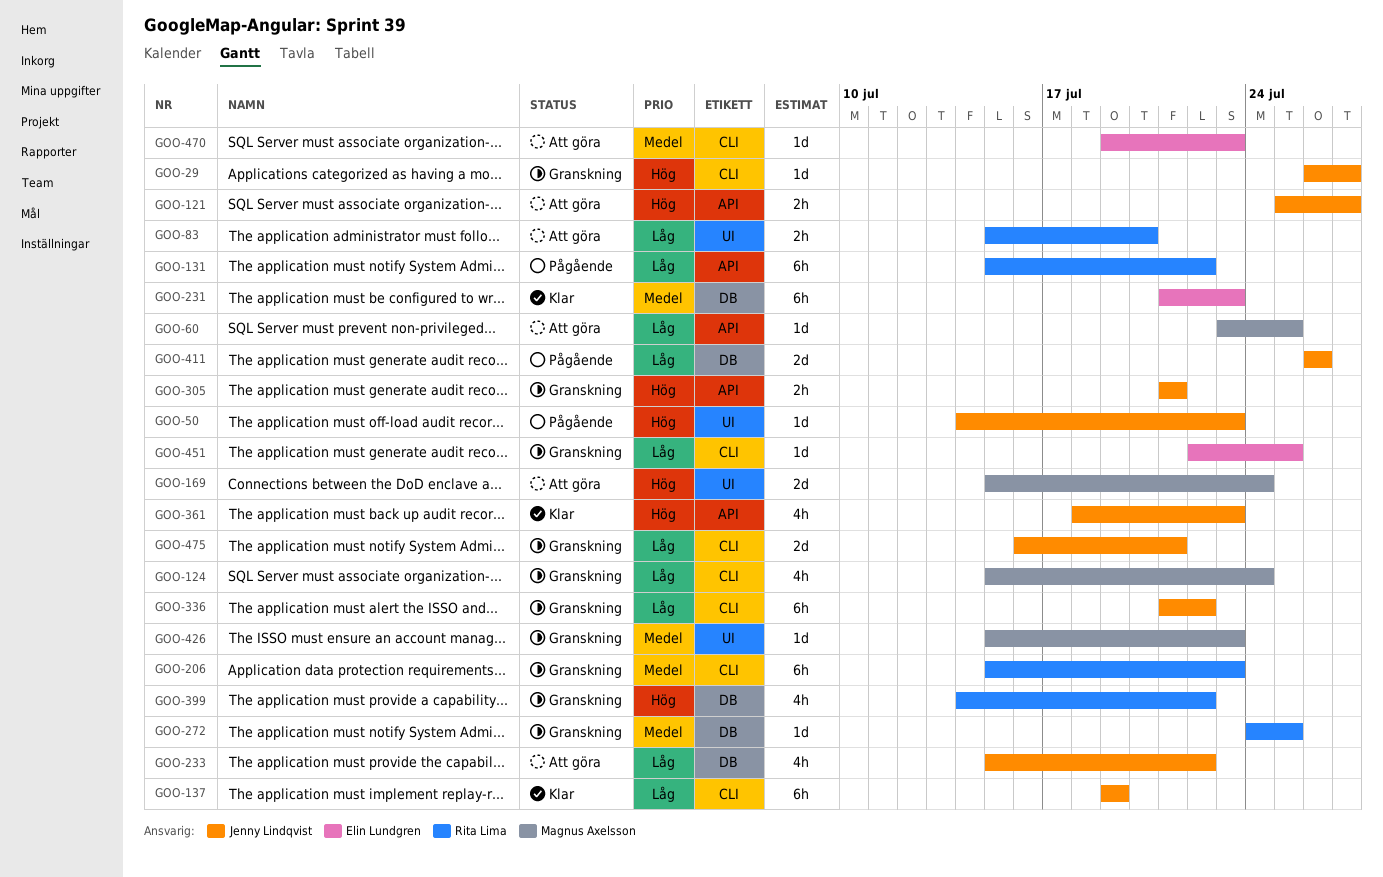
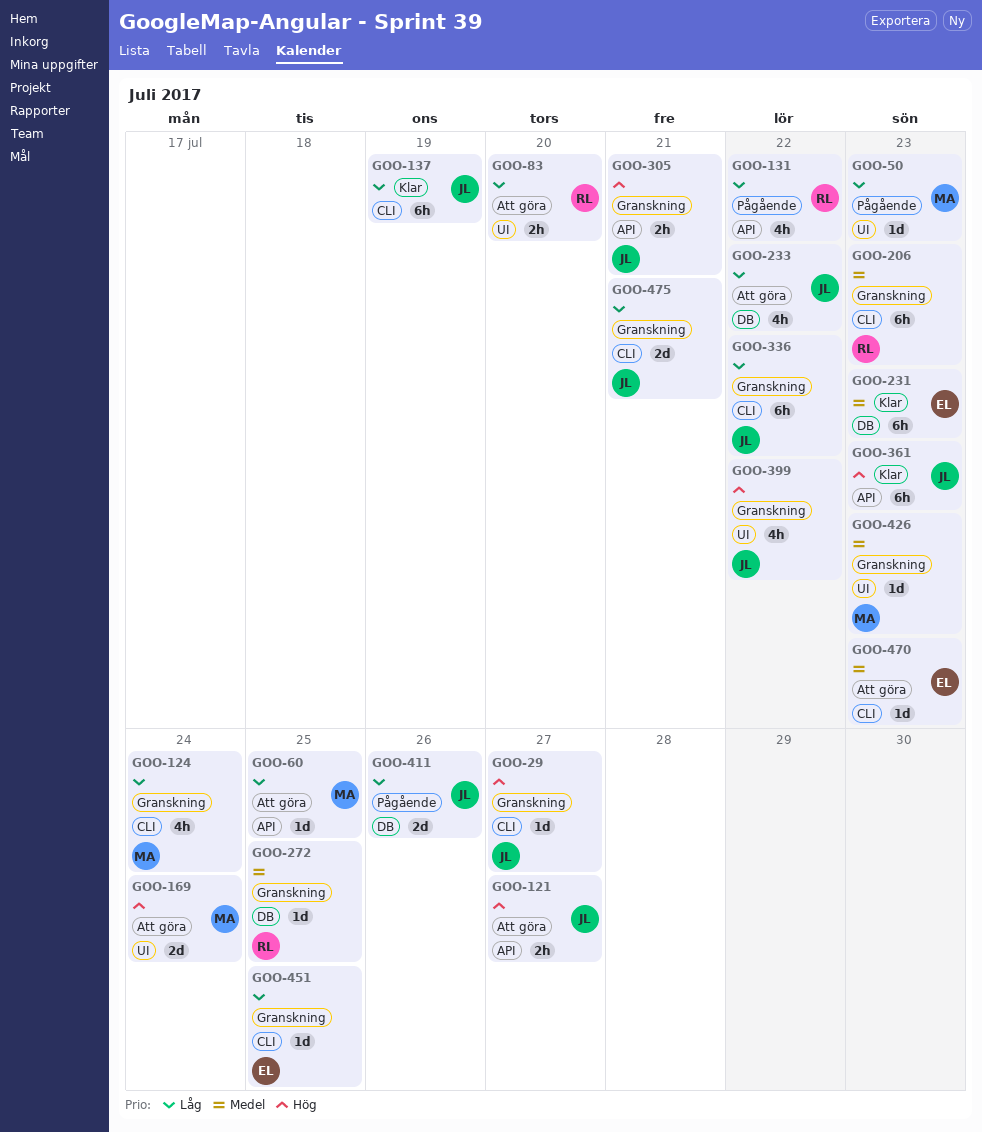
GOO-50, owner: Jenny Lindqvist -> Magnus Axelsson
GOO-50, priority: Hög -> Låg
GOO-131, estimate: 6h -> 4h
GOO-361, estimate: 4h -> 6h
GOO-399, owner: Rita Lima -> Jenny Lindqvist
GOO-399, label: DB -> UI

